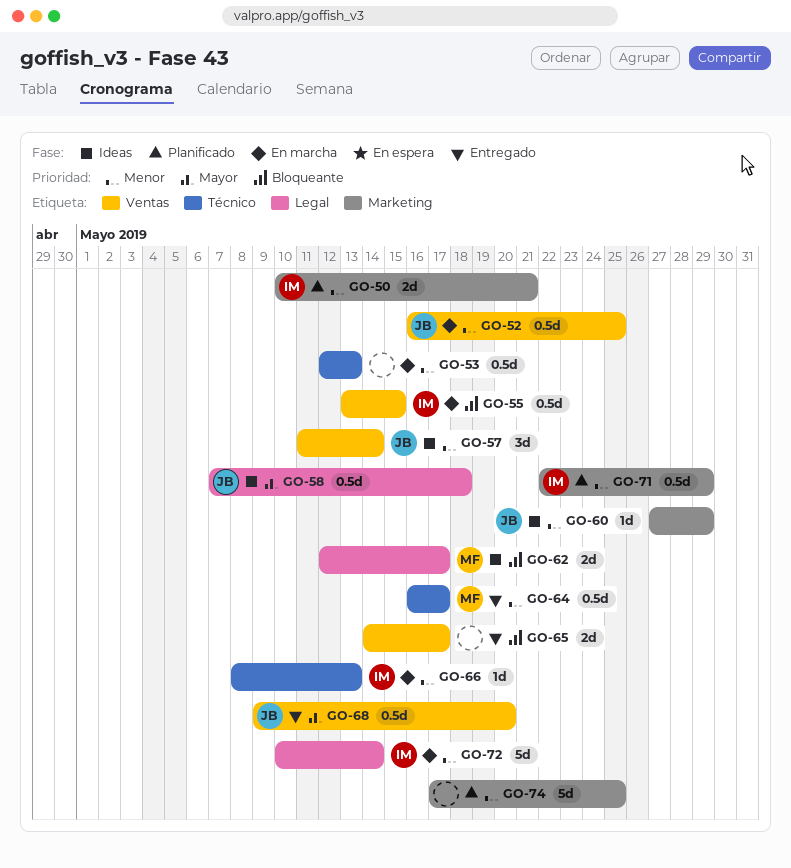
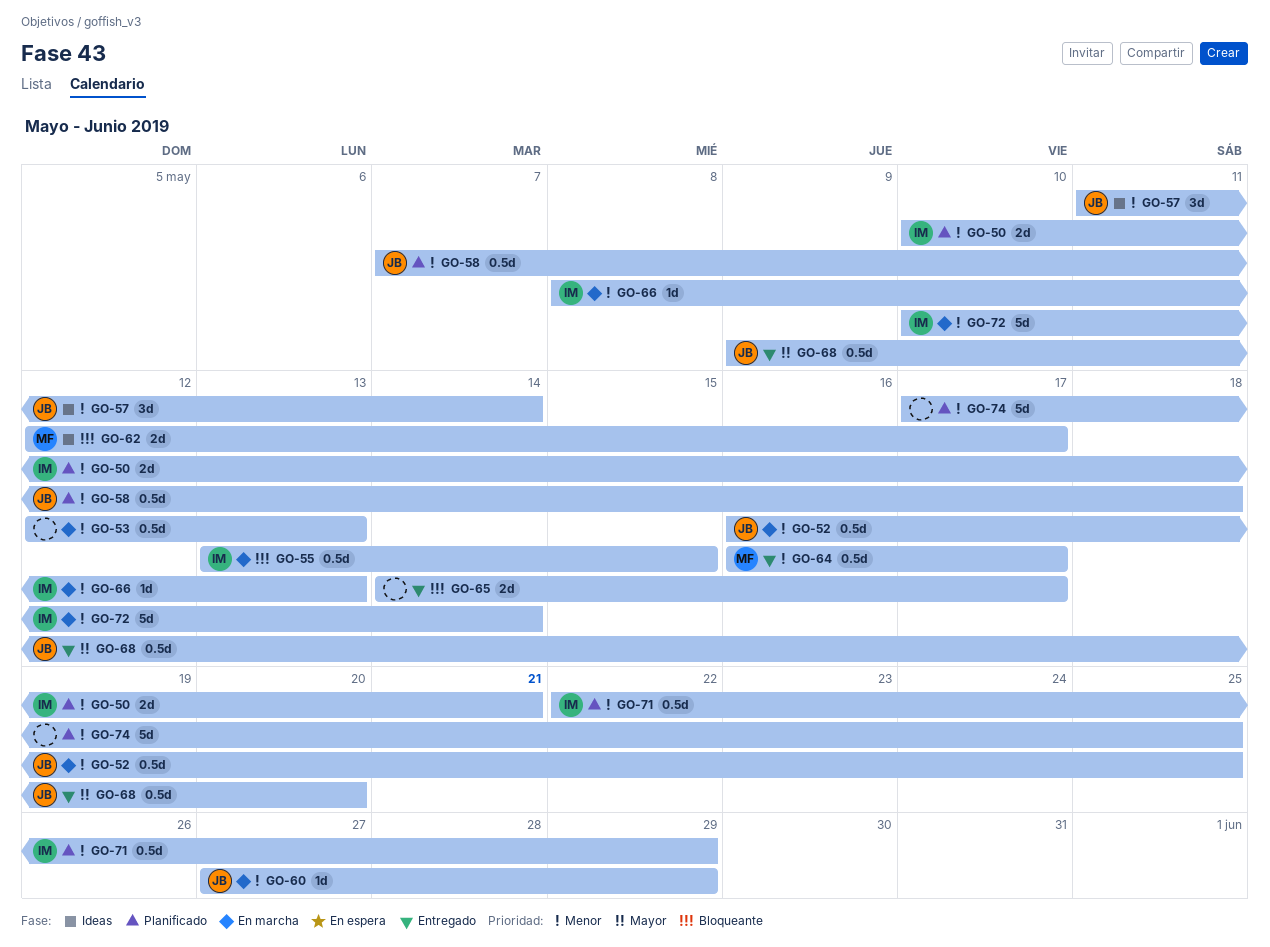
GO-58, status: Ideas -> Planificado
GO-58, priority: Mayor -> Menor
GO-60, status: Ideas -> En marcha

